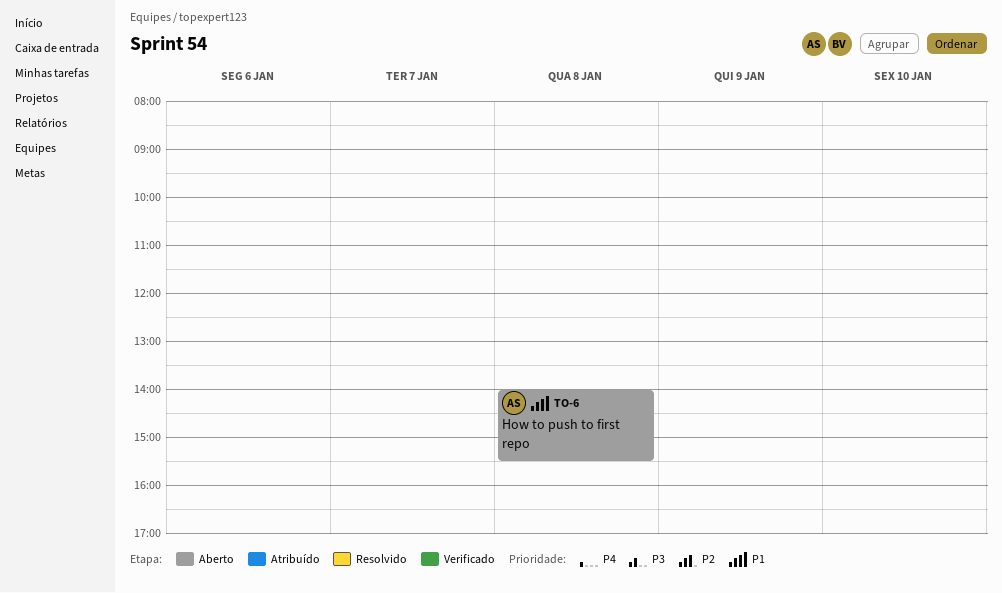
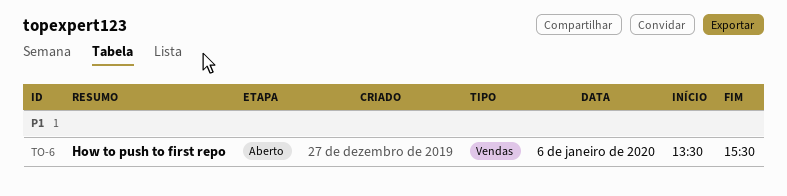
TO-6, day: Jan 8 -> Jan 6
TO-6, begins: 14:00 -> 13:30

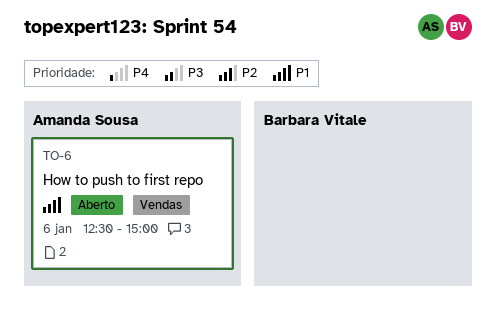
TO-6, begins: 13:30 -> 12:30
TO-6, ends: 15:30 -> 15:00

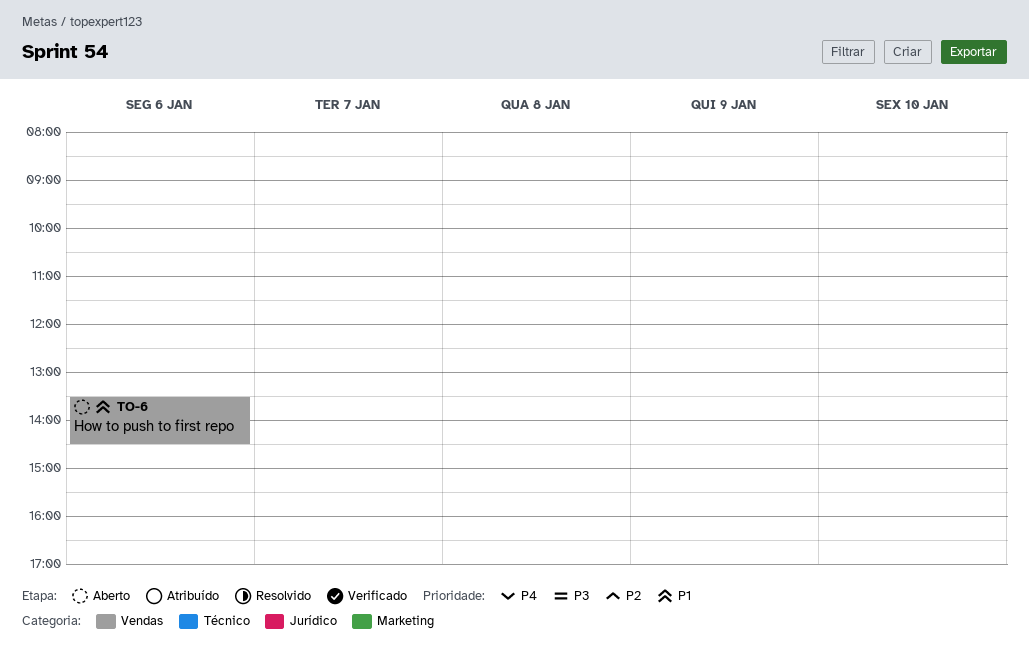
TO-6, begins: 12:30 -> 13:30
TO-6, ends: 15:00 -> 14:30

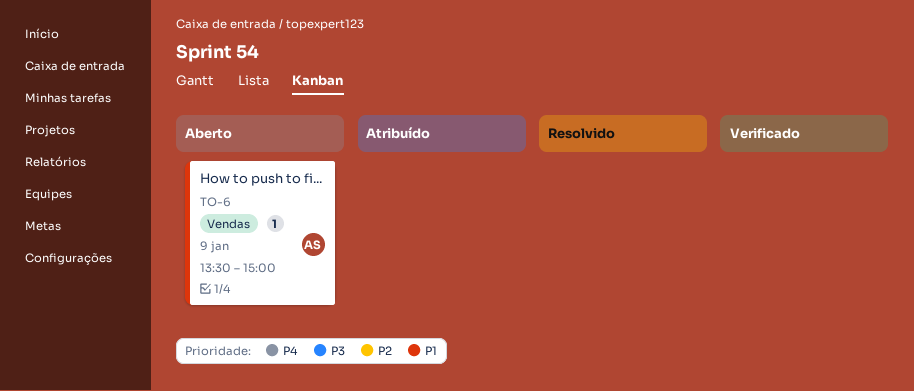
TO-6, day: Jan 6 -> Jan 9
TO-6, ends: 14:30 -> 15:00

